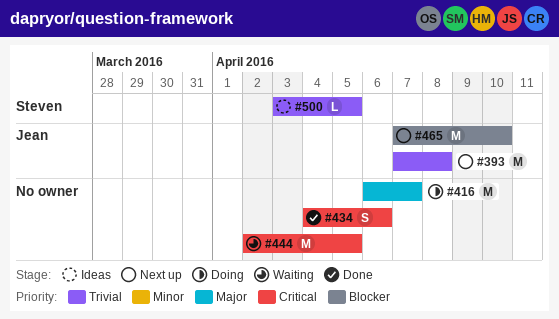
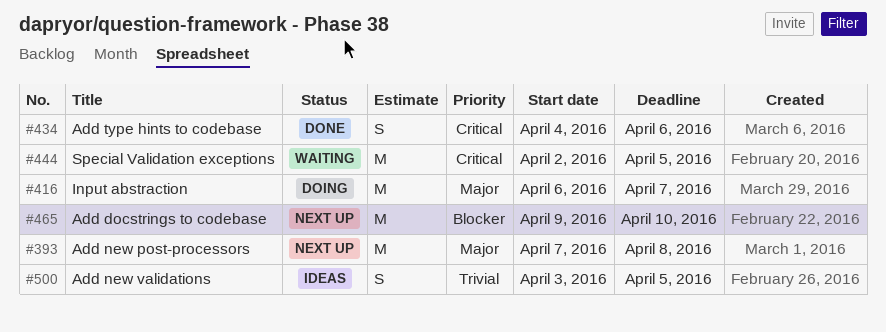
#393, priority: Trivial -> Major
#465, start: Apr 7 -> Apr 9
#500, estimate: L -> S

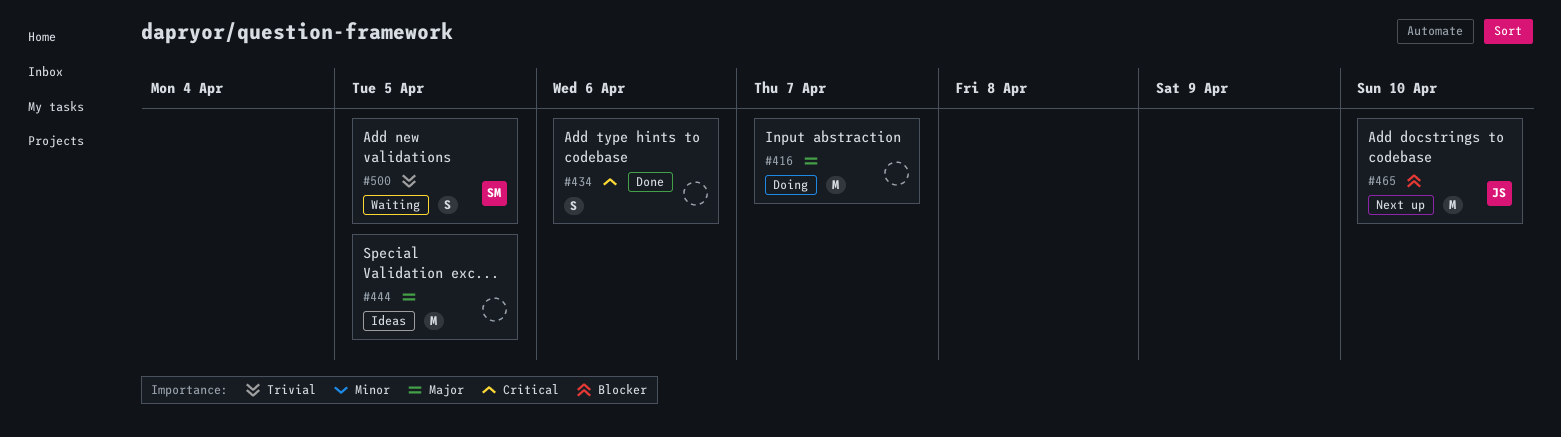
#393: present -> none
#444, status: Waiting -> Ideas
#444, priority: Critical -> Major
#500, status: Ideas -> Waiting

